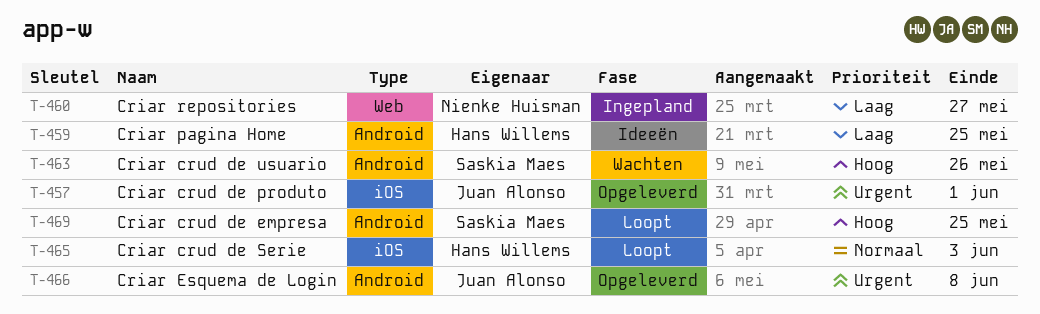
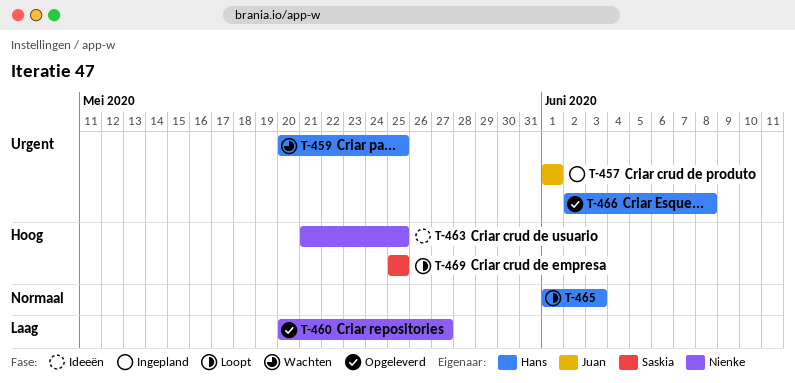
T-457, status: Opgeleverd -> Ingepland
T-459, status: Ideeën -> Wachten
T-459, priority: Laag -> Urgent
T-460, status: Ingepland -> Opgeleverd
T-463, status: Wachten -> Ideeën
T-463, owner: Saskia Maes -> Nienke Huisman
T-463, due: May 26 -> May 25
T-466, owner: Juan Alonso -> Hans Willems

